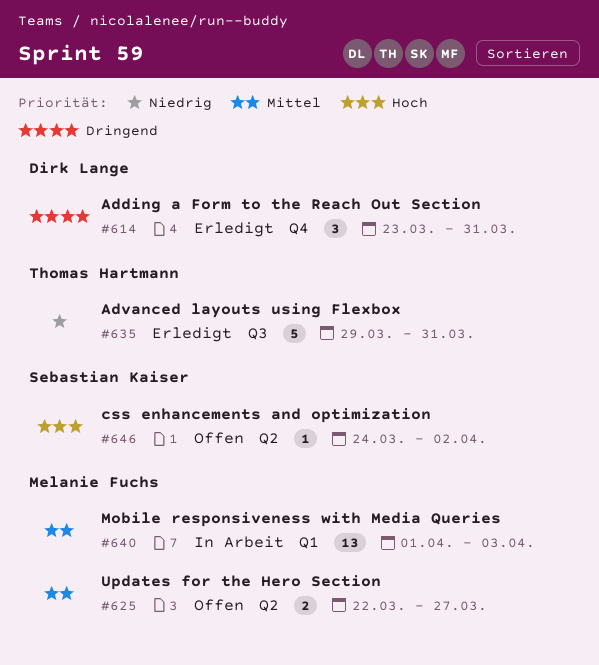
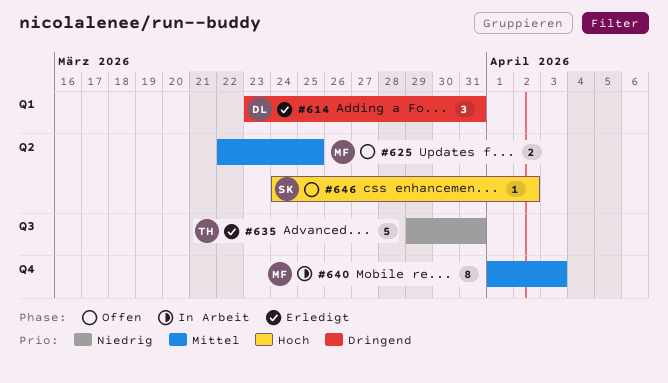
#614, label: Q4 -> Q1
#625, due: Mar 27 -> Mar 25
#640, label: Q1 -> Q4
#640, estimate: 13 -> 8

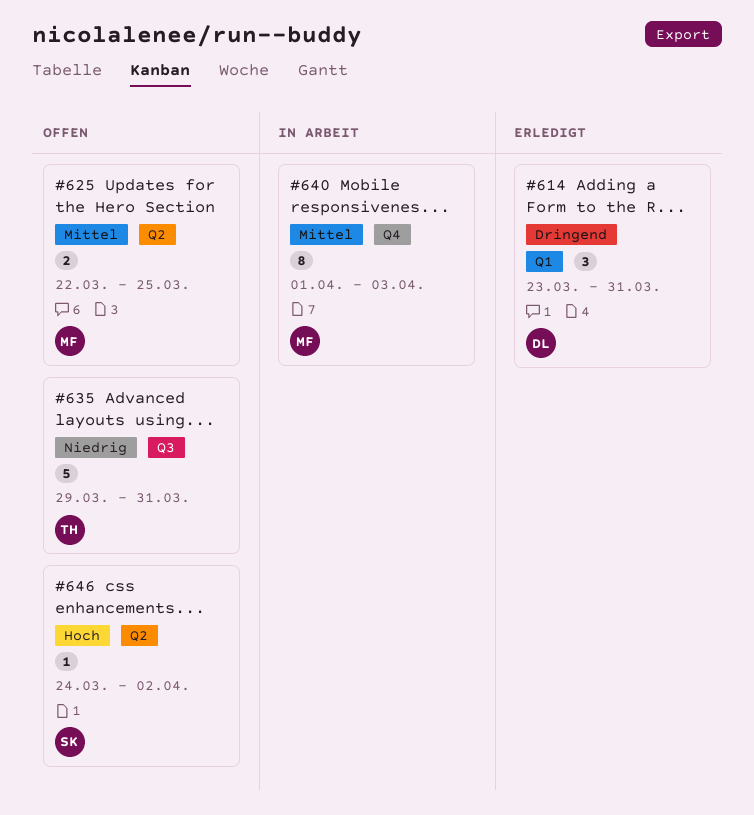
#635, status: Erledigt -> Offen

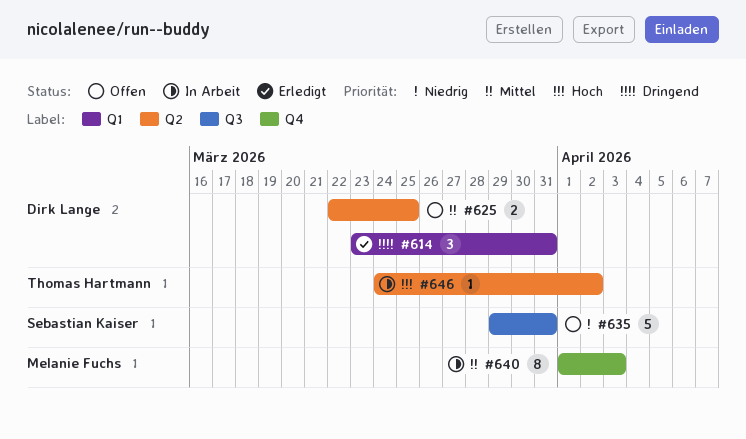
#625, owner: Melanie Fuchs -> Dirk Lange
#635, owner: Thomas Hartmann -> Sebastian Kaiser
#646, status: Offen -> In Arbeit
#646, owner: Sebastian Kaiser -> Thomas Hartmann

